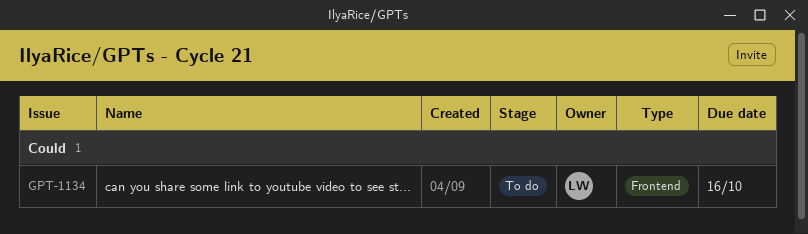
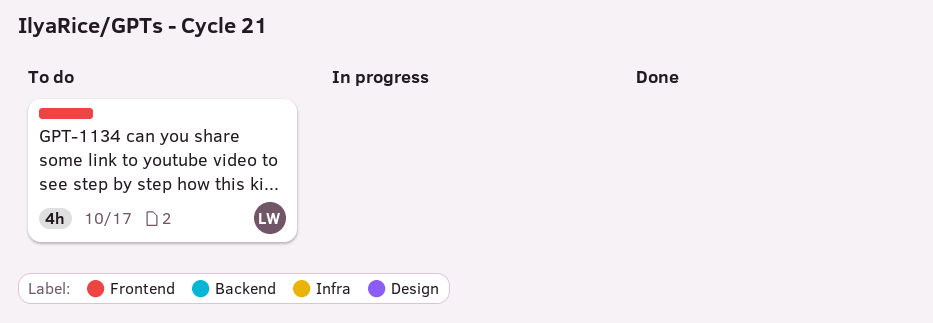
GPT-1134, due: Oct 16 -> Oct 17

